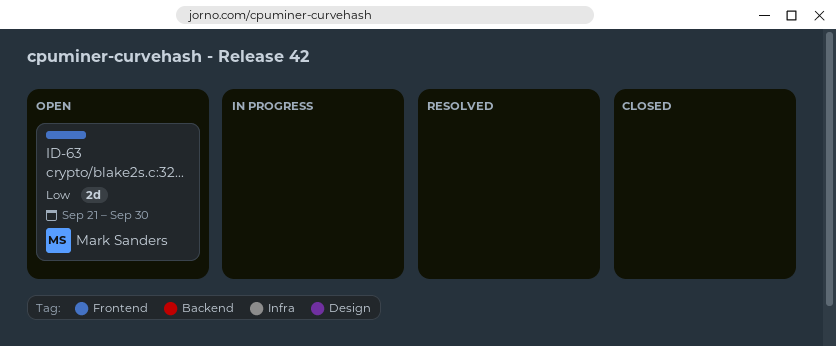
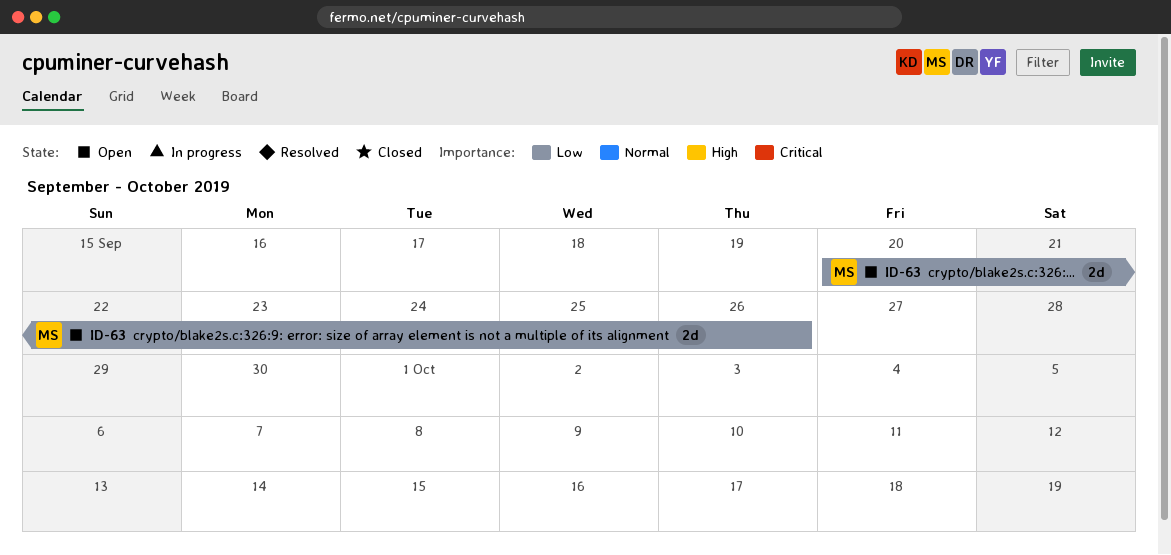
ID-63, start: Sep 21 -> Sep 20
ID-63, due: Sep 30 -> Sep 26

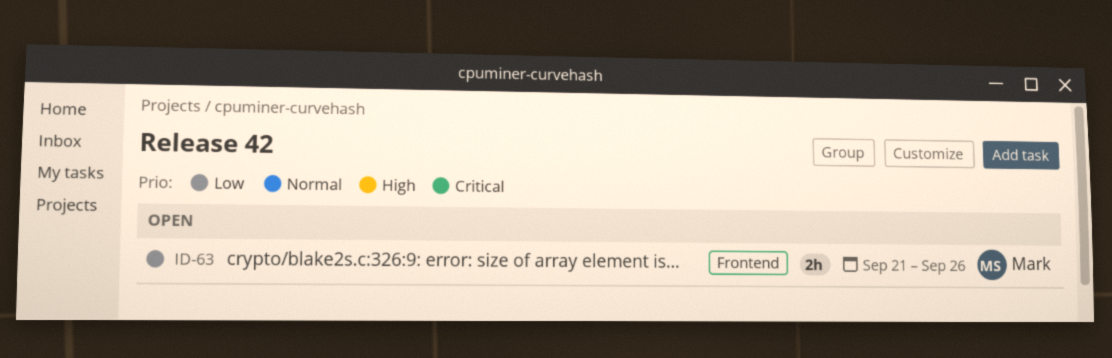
ID-63, estimate: 2d -> 2h
ID-63, start: Sep 20 -> Sep 21

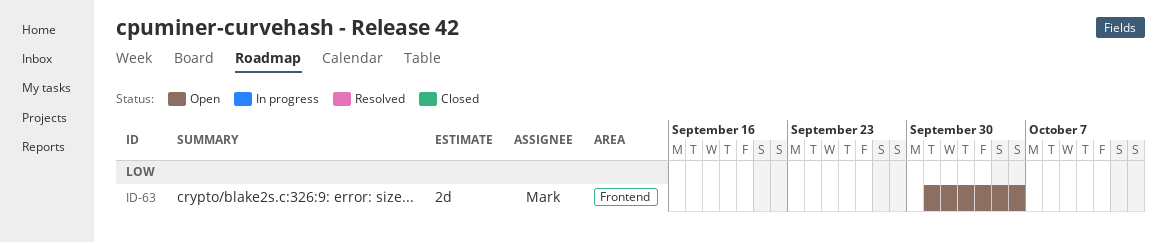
ID-63, estimate: 2h -> 2d
ID-63, start: Sep 21 -> Oct 1
ID-63, due: Sep 26 -> Oct 6

